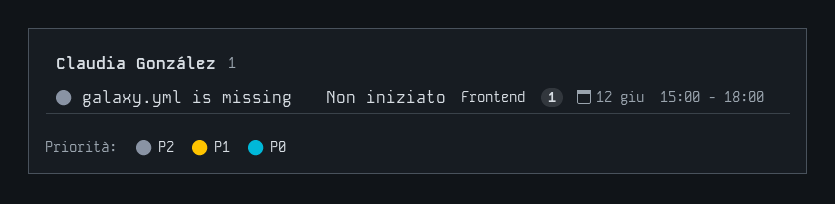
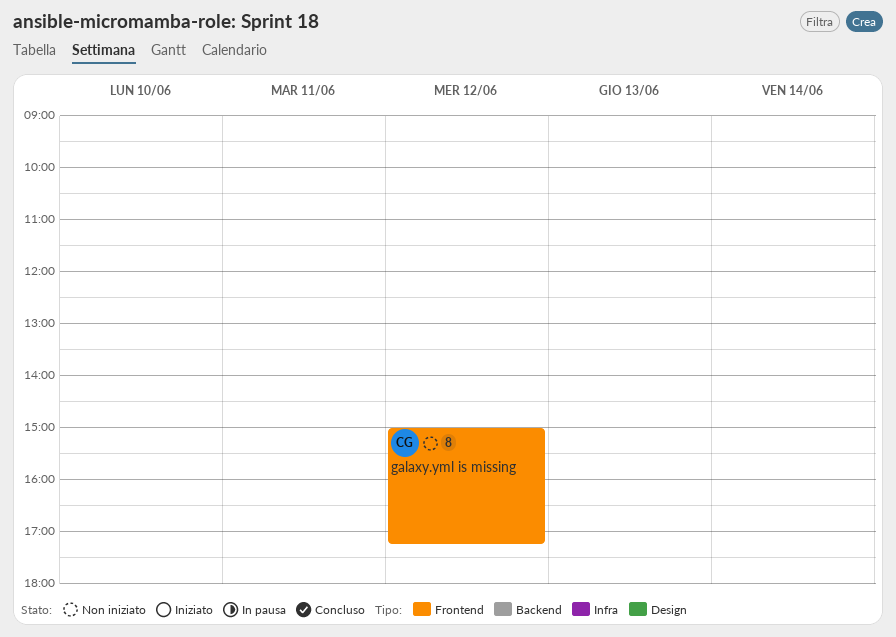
galaxy.yml is missing, estimate: 1 -> 8
galaxy.yml is missing, ends: 18:00 -> 17:15

